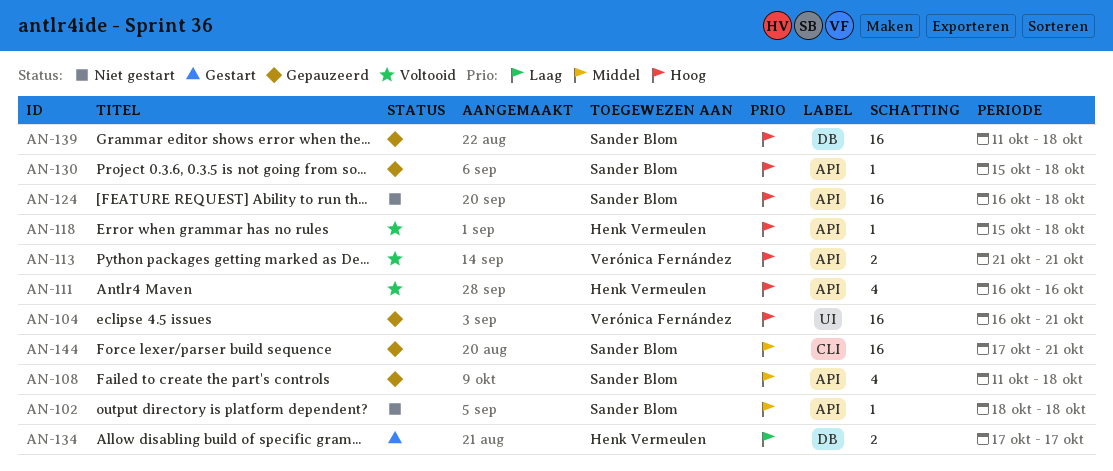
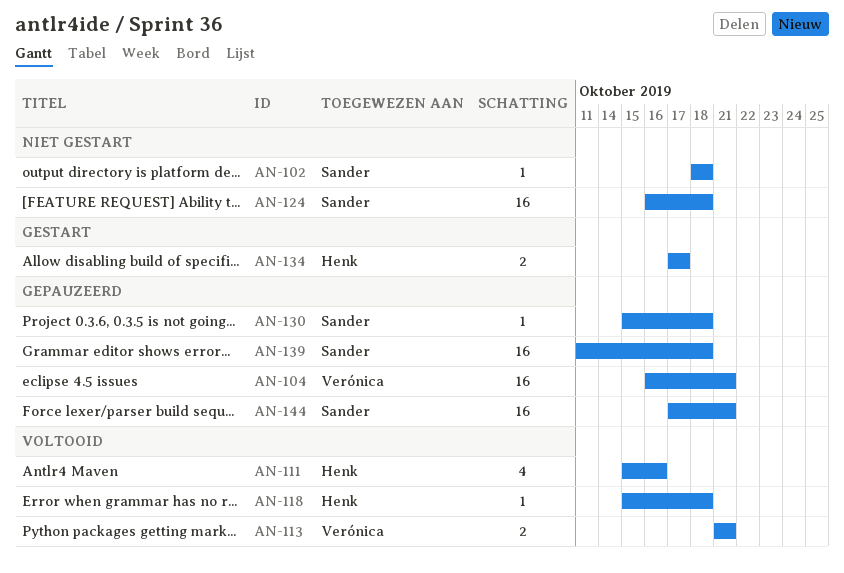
AN-108: present -> none
AN-111, start: Oct 16 -> Oct 15

